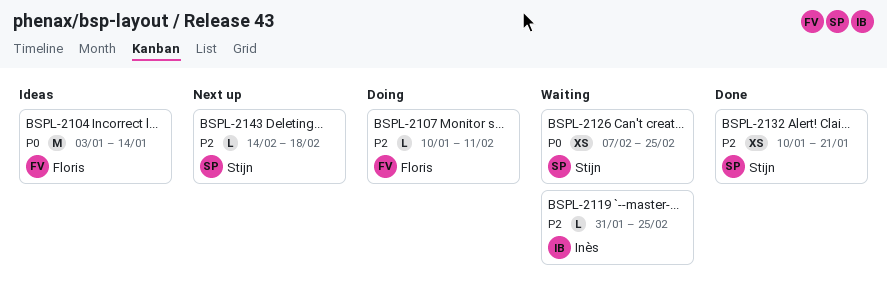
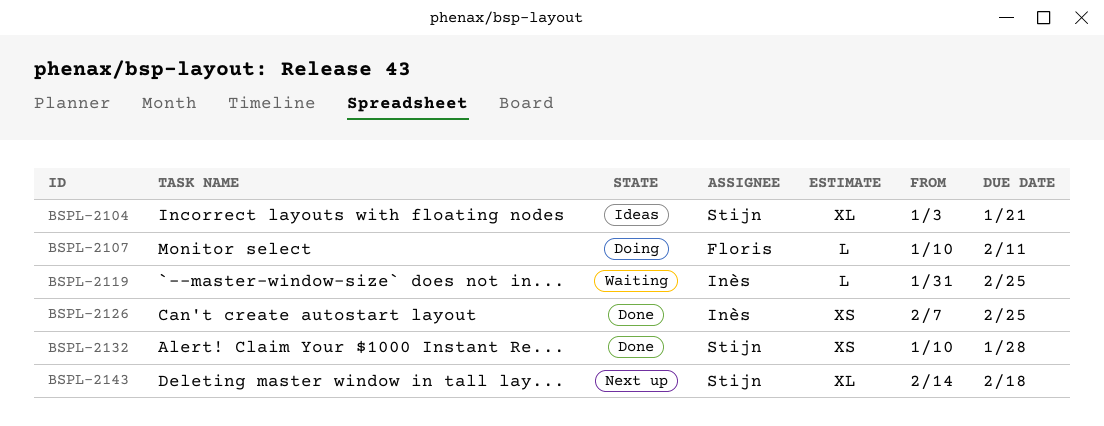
BSPL-2104, owner: Floris -> Stijn
BSPL-2104, estimate: M -> XL
BSPL-2104, due: Jan 14 -> Jan 21
BSPL-2126, status: Waiting -> Done
BSPL-2126, owner: Stijn -> Inès
BSPL-2132, due: Jan 21 -> Jan 28
BSPL-2143, estimate: L -> XL

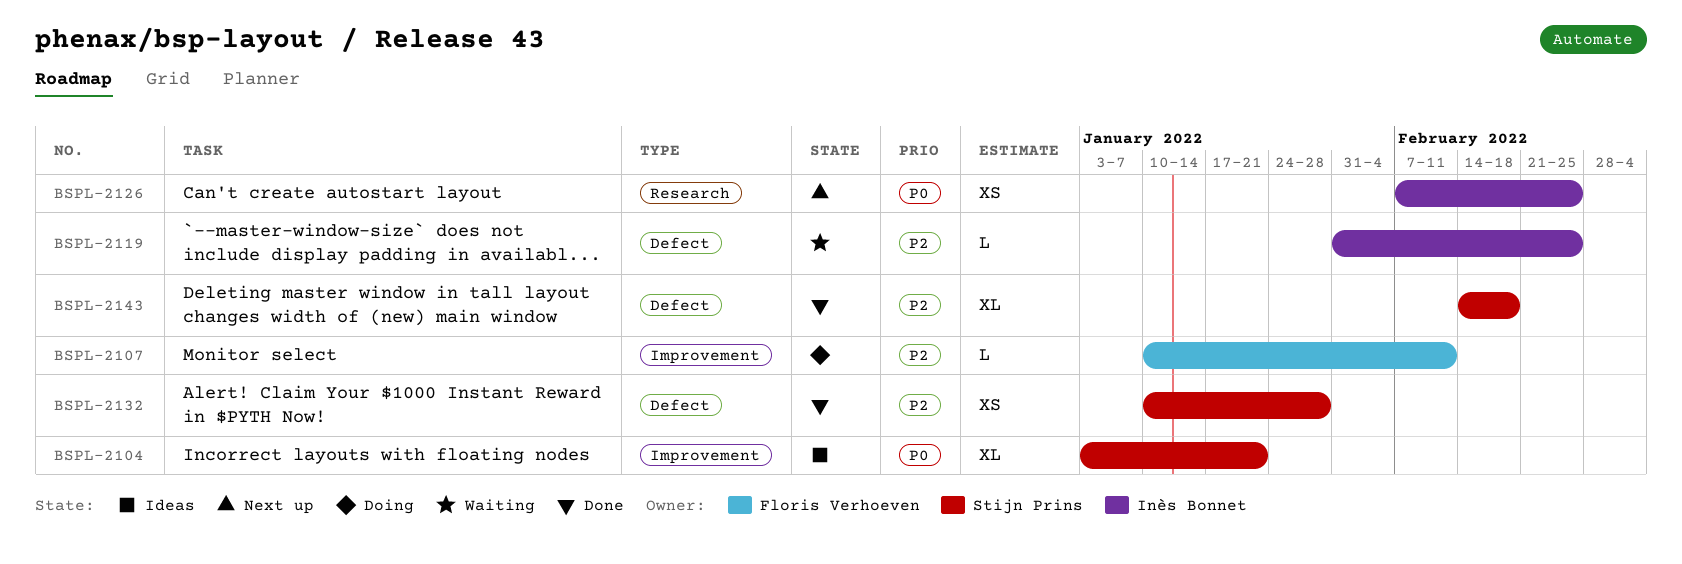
BSPL-2126, status: Done -> Next up
BSPL-2143, status: Next up -> Done

